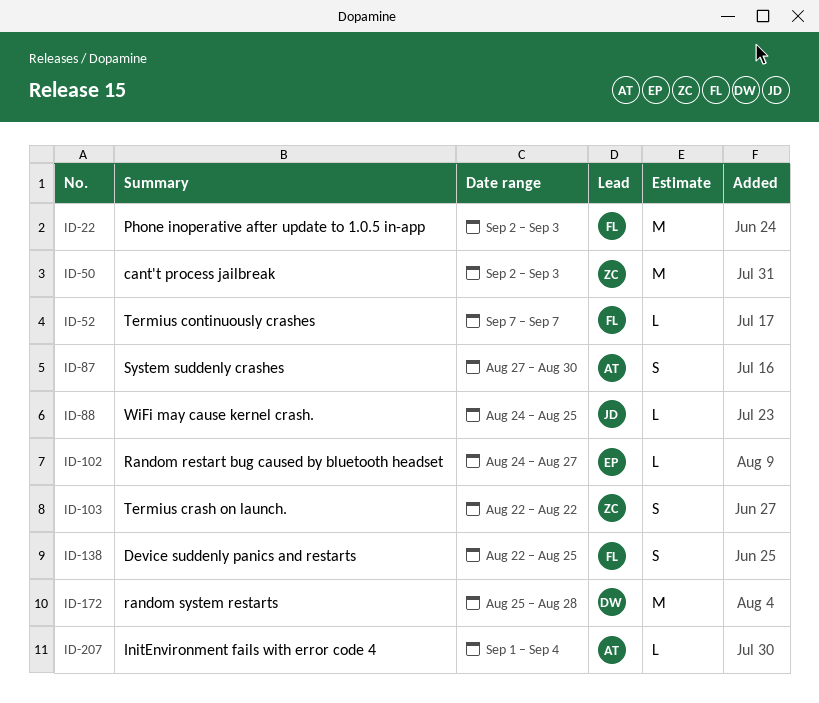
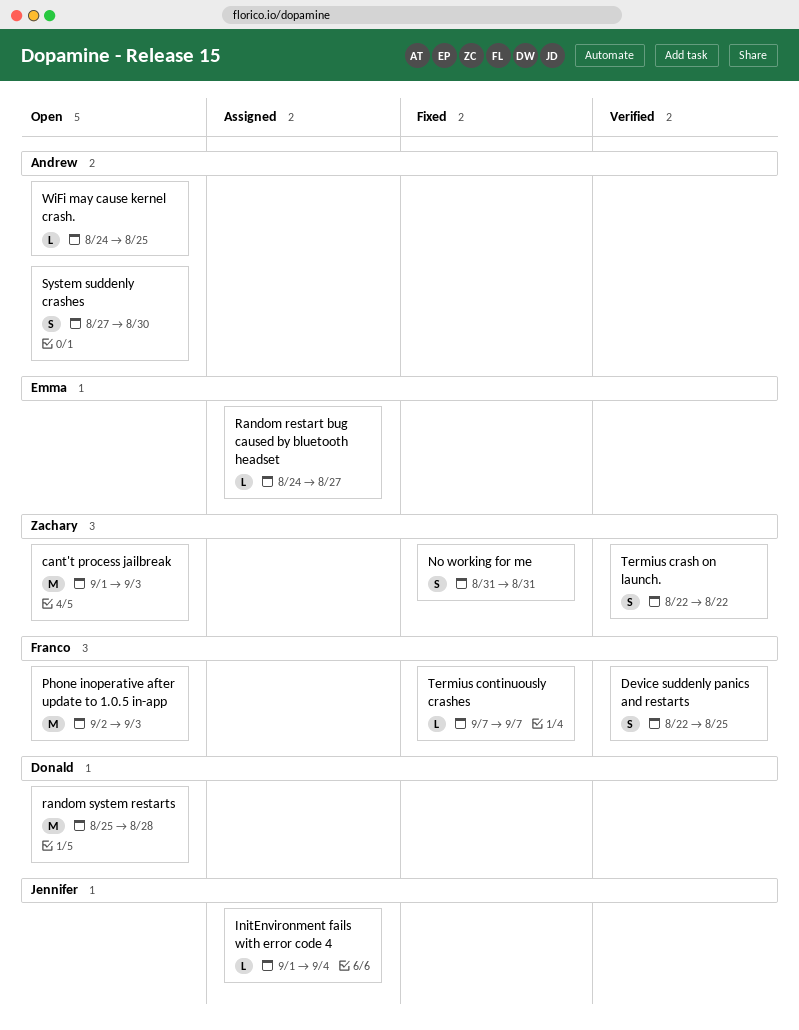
cant't process jailbreak, start: Sep 2 -> Sep 1
InitEnvironment fails with error code 4, owner: Andrew -> Jennifer
No working for me: none -> present
WiFi may cause kernel crash., owner: Jennifer -> Andrew

